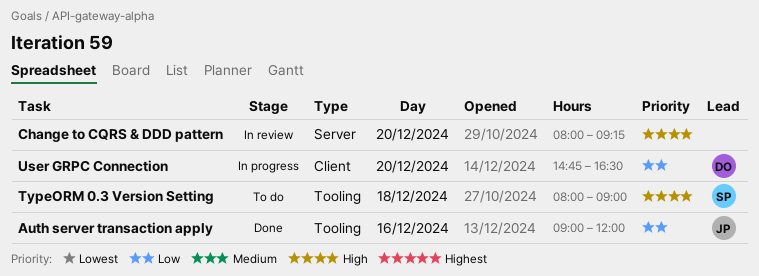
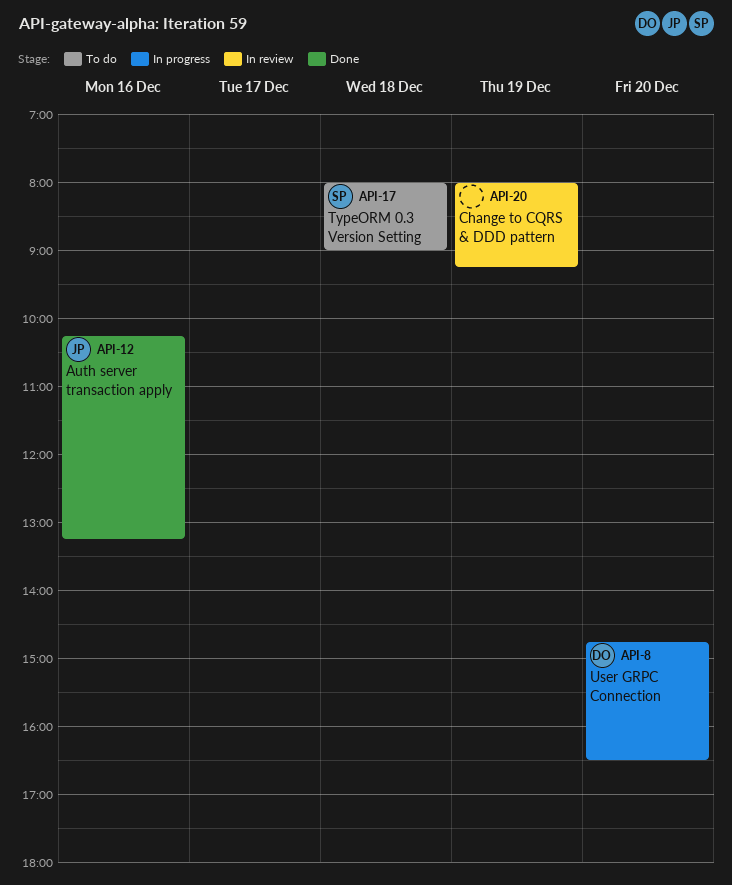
Auth server transaction apply, begins: 09:00 -> 10:15
Auth server transaction apply, ends: 12:00 -> 13:15
Change to CQRS & DDD pattern, day: Dec 20 -> Dec 19

